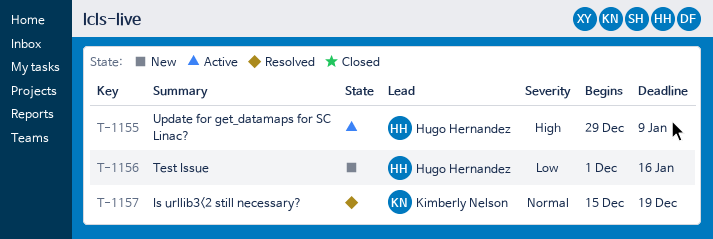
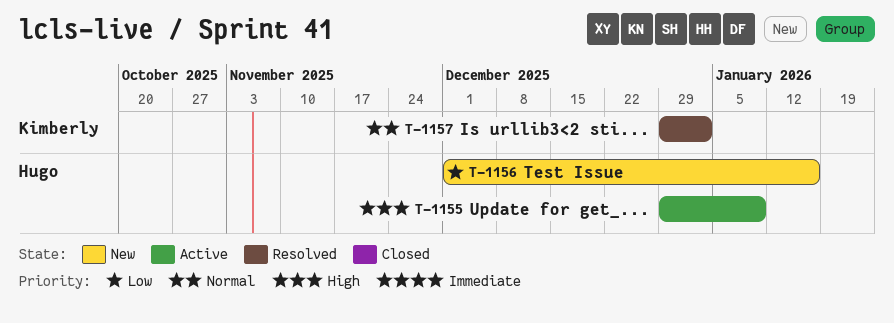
T-1157, start: Dec 15 -> Dec 29
T-1157, due: Dec 19 -> Jan 2

